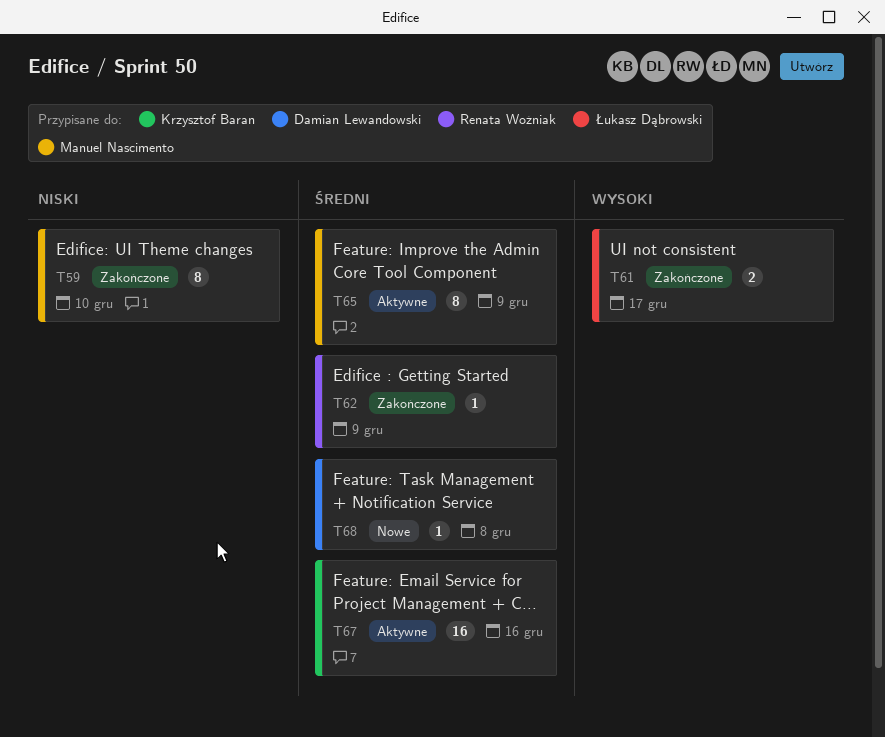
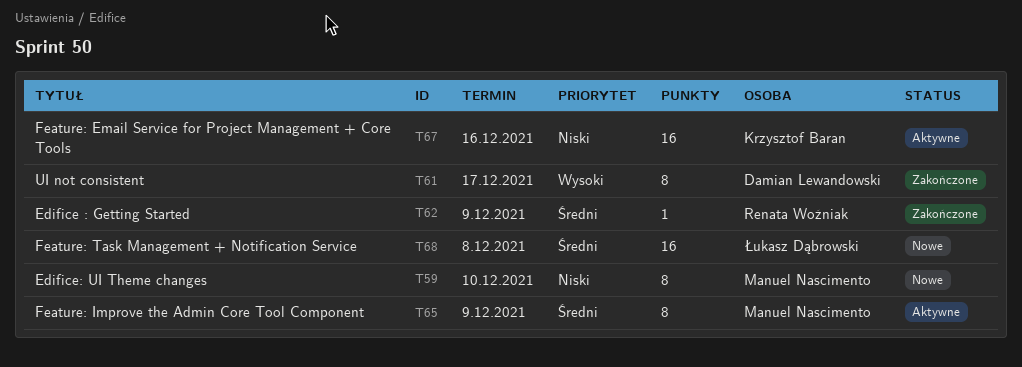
T59, status: Zakończone -> Nowe
T61, owner: Łukasz Dąbrowski -> Damian Lewandowski
T61, estimate: 2 -> 8
T67, priority: Średni -> Niski
T68, owner: Damian Lewandowski -> Łukasz Dąbrowski
T68, estimate: 1 -> 16

